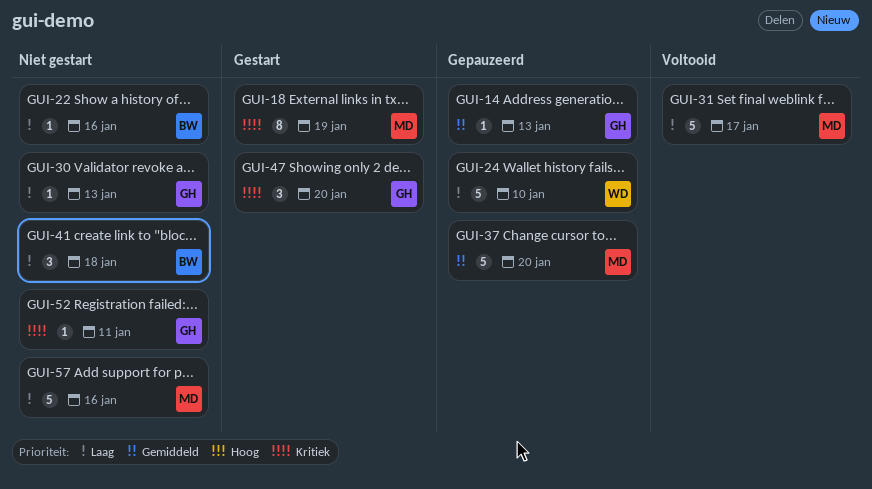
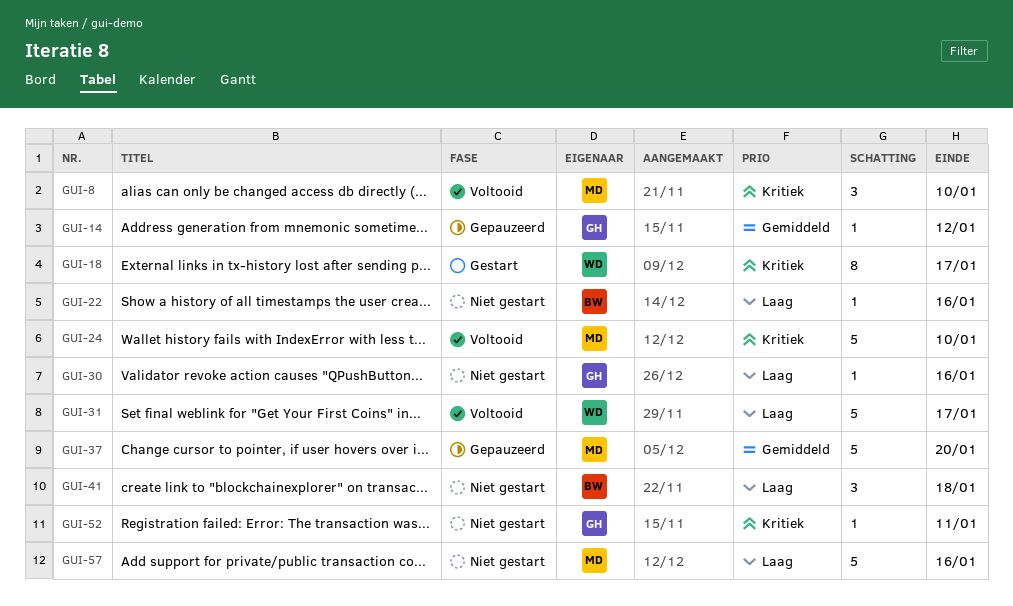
GUI-8: none -> present
GUI-14, due: Jan 13 -> Jan 12
GUI-18, owner: MD -> WD
GUI-18, due: Jan 19 -> Jan 17
GUI-24, status: Gepauzeerd -> Voltooid
GUI-24, owner: WD -> MD
GUI-24, priority: Laag -> Kritiek
GUI-30, due: Jan 13 -> Jan 16
GUI-31, owner: MD -> WD
GUI-47: present -> none

